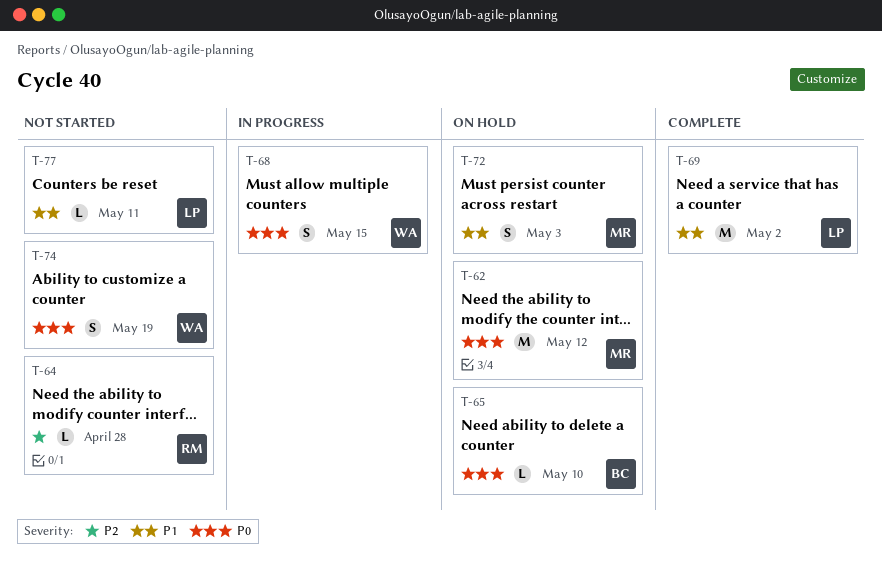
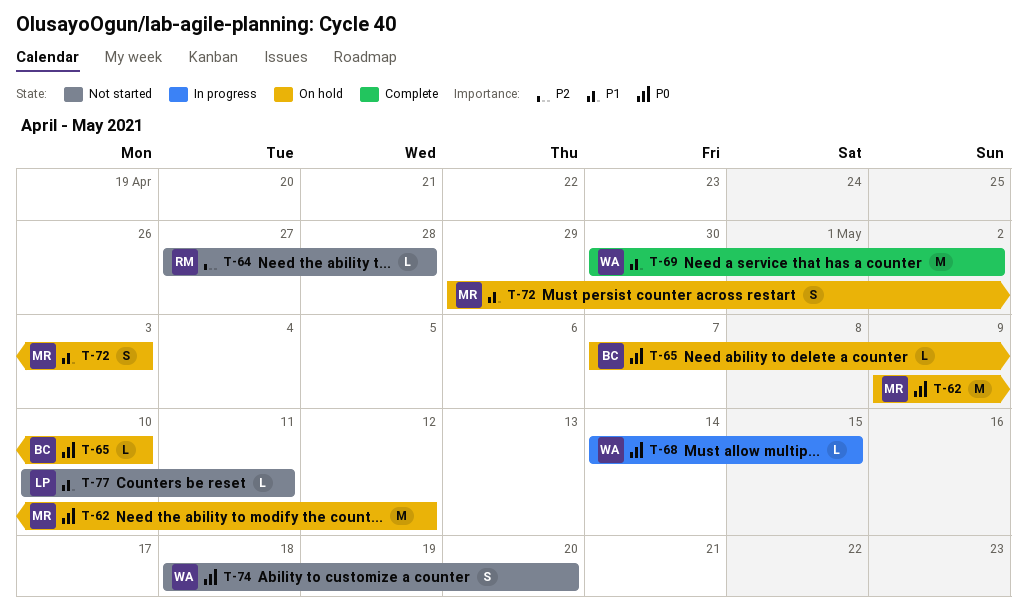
T-68, estimate: S -> L
T-69, owner: LP -> WA
T-74, due: May 19 -> May 20

